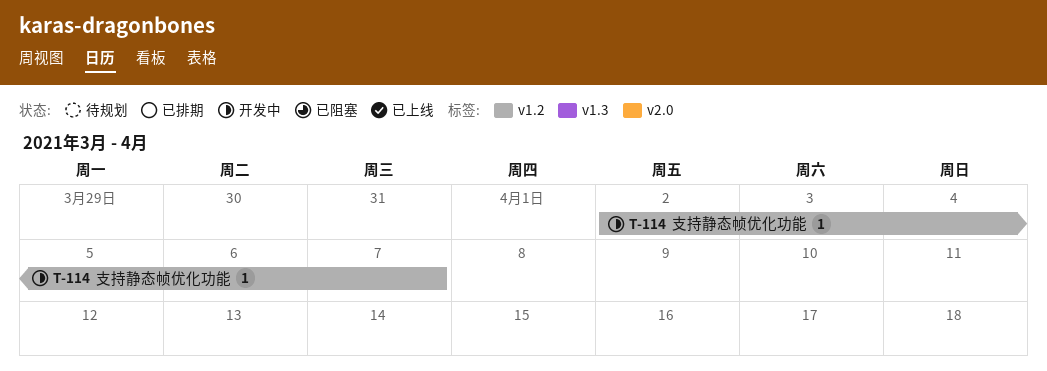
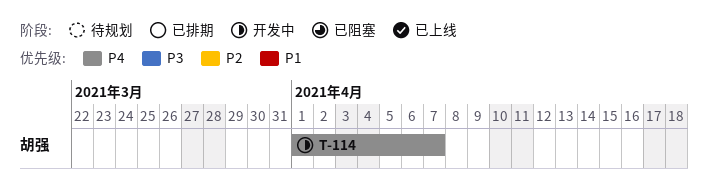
T-114, start: Apr 2 -> Apr 1

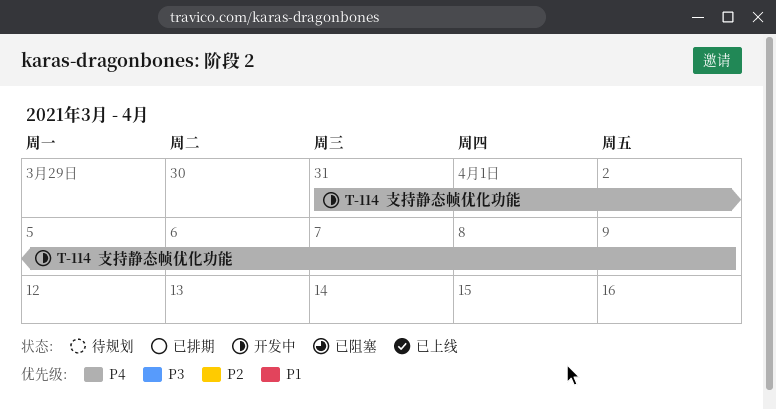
T-114, start: Apr 1 -> Mar 31
T-114, due: Apr 7 -> Apr 9

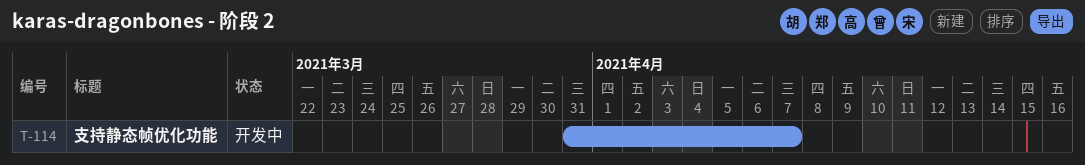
T-114, due: Apr 9 -> Apr 7

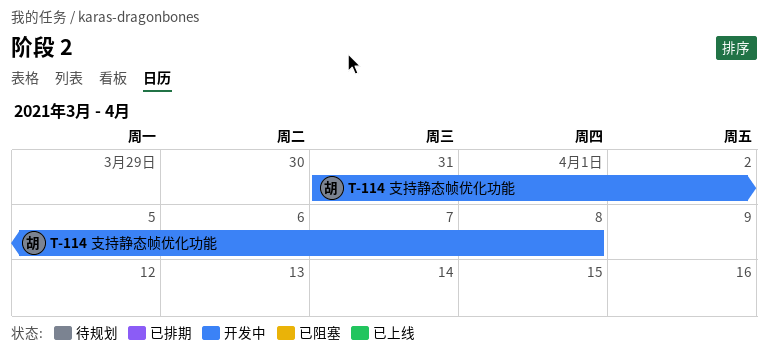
T-114, due: Apr 7 -> Apr 8

